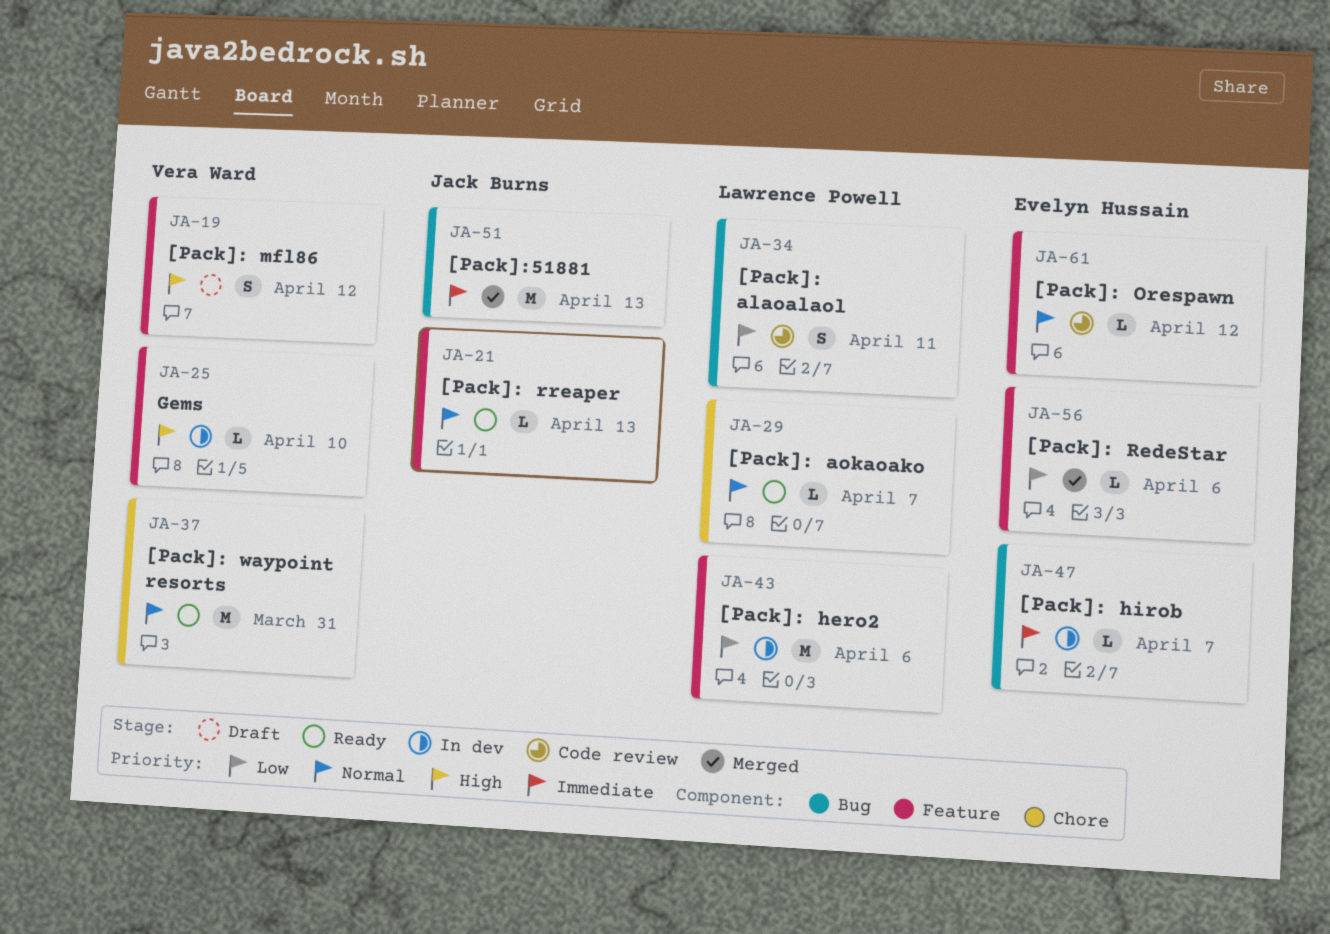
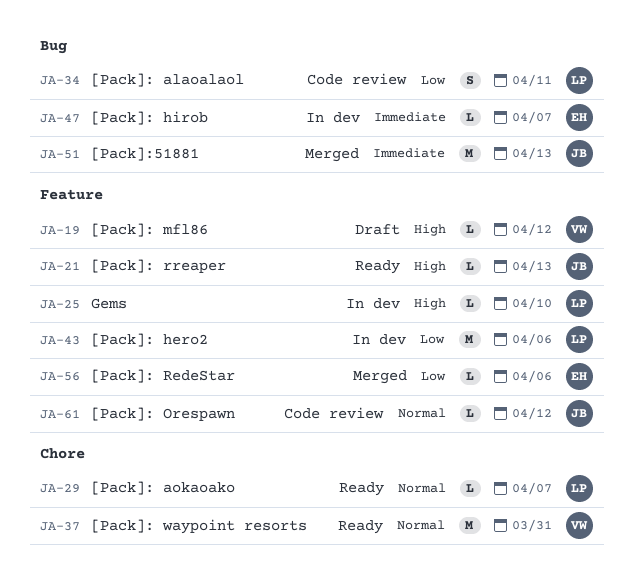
JA-19, estimate: S -> L
JA-21, priority: Normal -> High
JA-25, owner: Vera Ward -> Lawrence Powell
JA-61, owner: Evelyn Hussain -> Jack Burns

